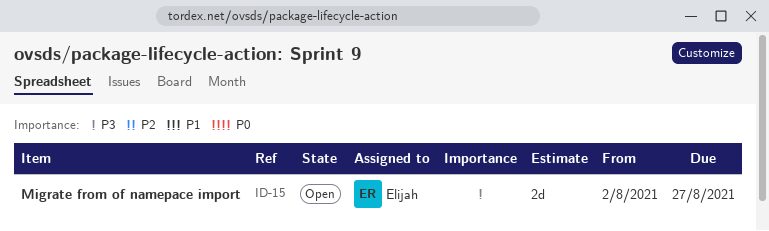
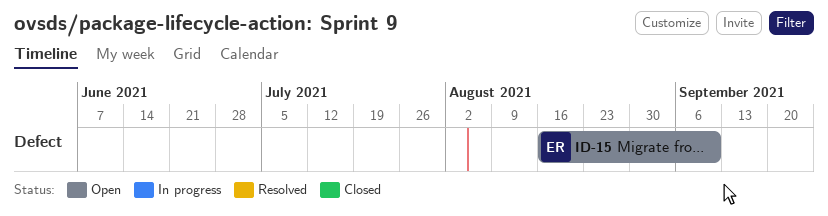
ID-15, start: Aug 2 -> Aug 16
ID-15, due: Aug 27 -> Sep 10

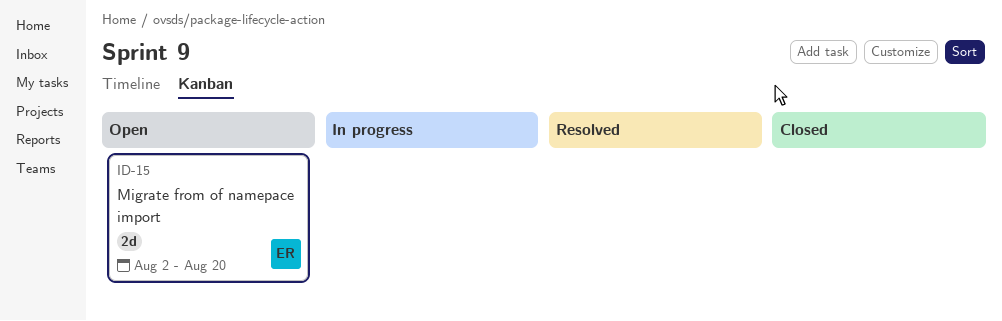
ID-15, start: Aug 16 -> Aug 2
ID-15, due: Sep 10 -> Aug 20

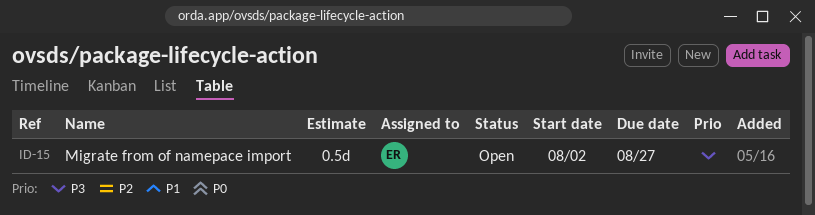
ID-15, estimate: 2d -> 0.5d
ID-15, due: Aug 20 -> Aug 27

